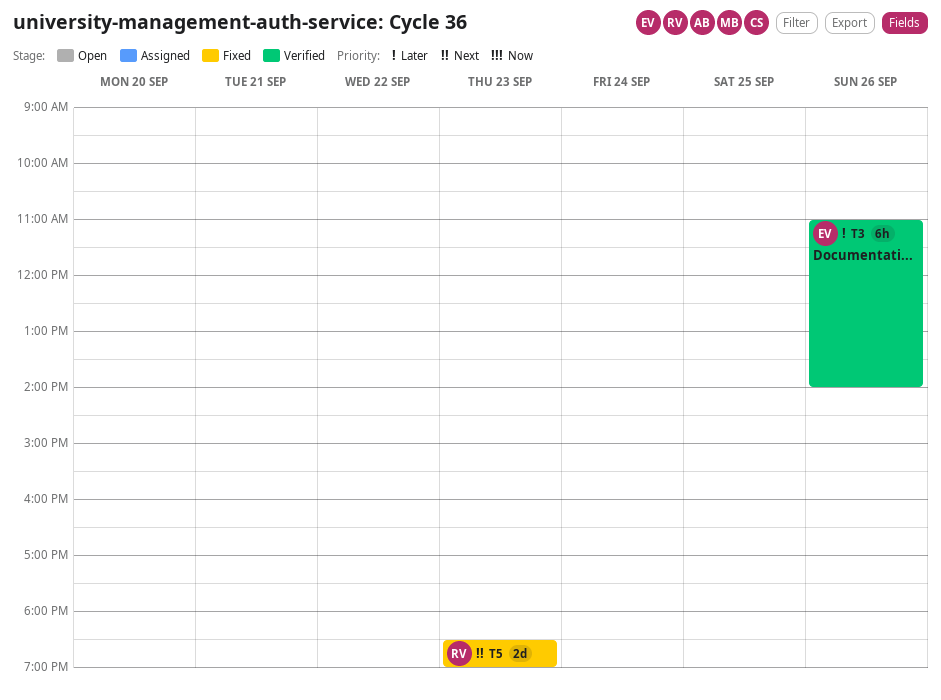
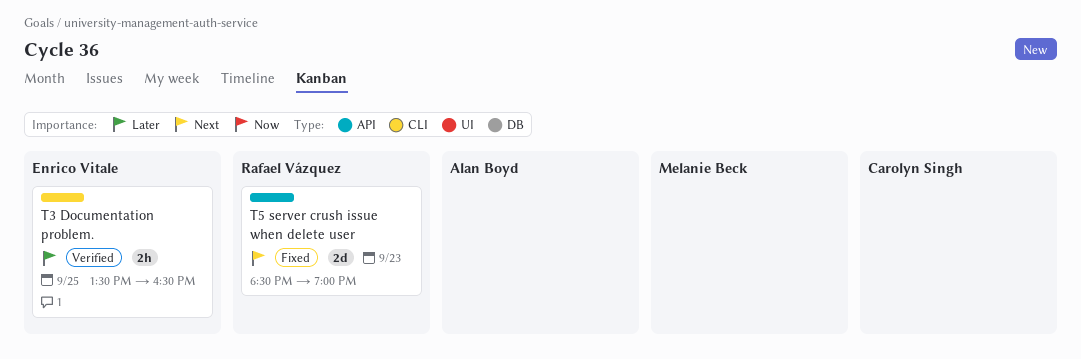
T3, estimate: 6h -> 2h
T3, day: Sep 26 -> Sep 25
T3, begins: 11:00 -> 13:30
T3, ends: 14:00 -> 16:30

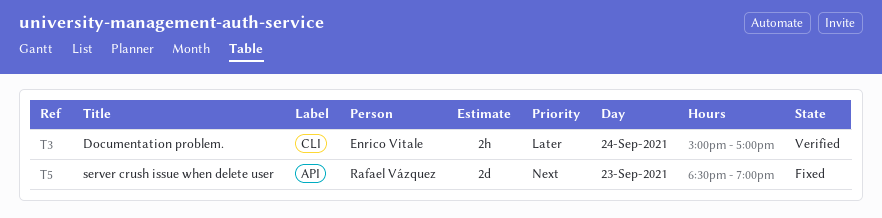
T3, day: Sep 25 -> Sep 24
T3, begins: 13:30 -> 15:00
T3, ends: 16:30 -> 17:00

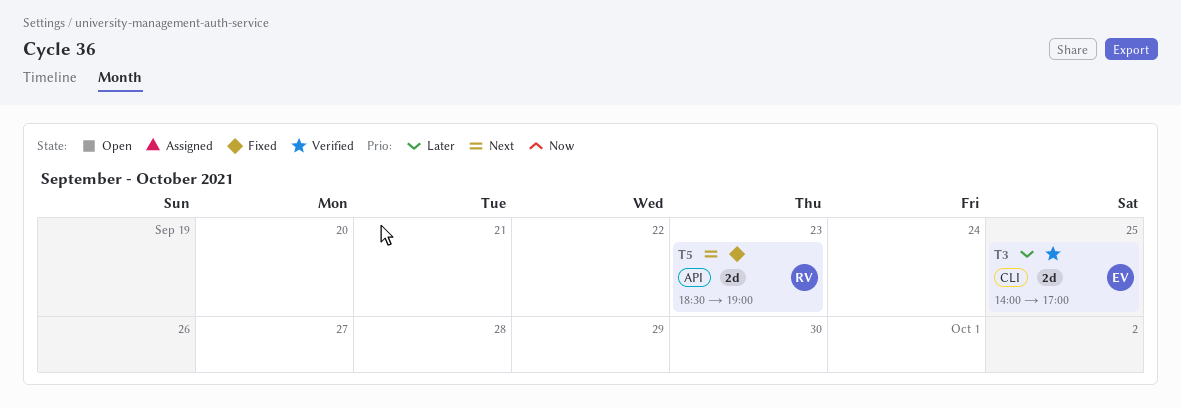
T3, estimate: 2h -> 2d
T3, day: Sep 24 -> Sep 25
T3, begins: 15:00 -> 14:00

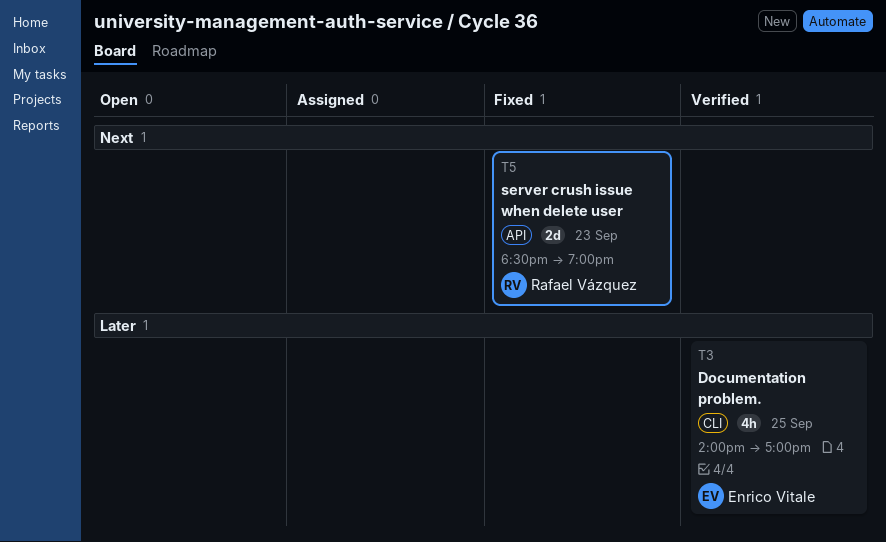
T3, estimate: 2d -> 4h

